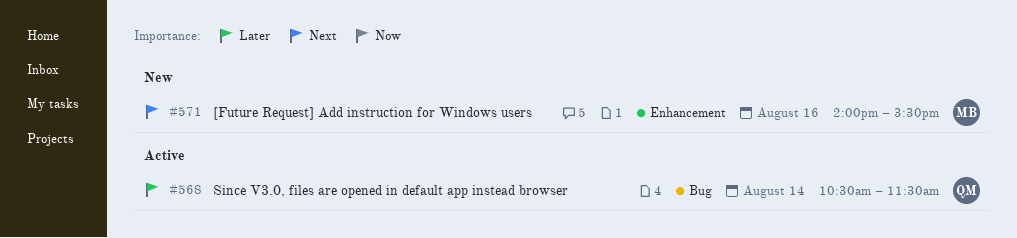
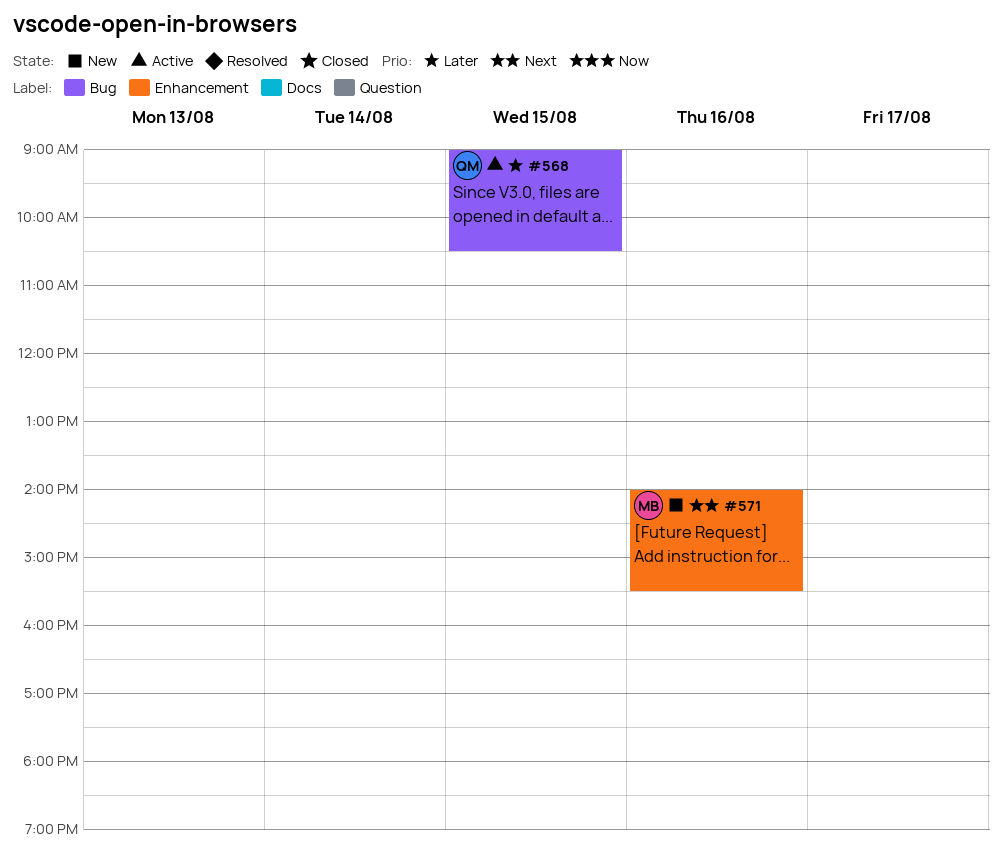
#568, day: Aug 14 -> Aug 15
#568, begins: 10:30 -> 09:00
#568, ends: 11:30 -> 10:30

